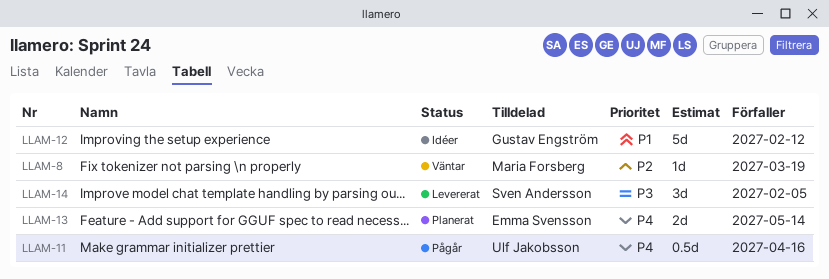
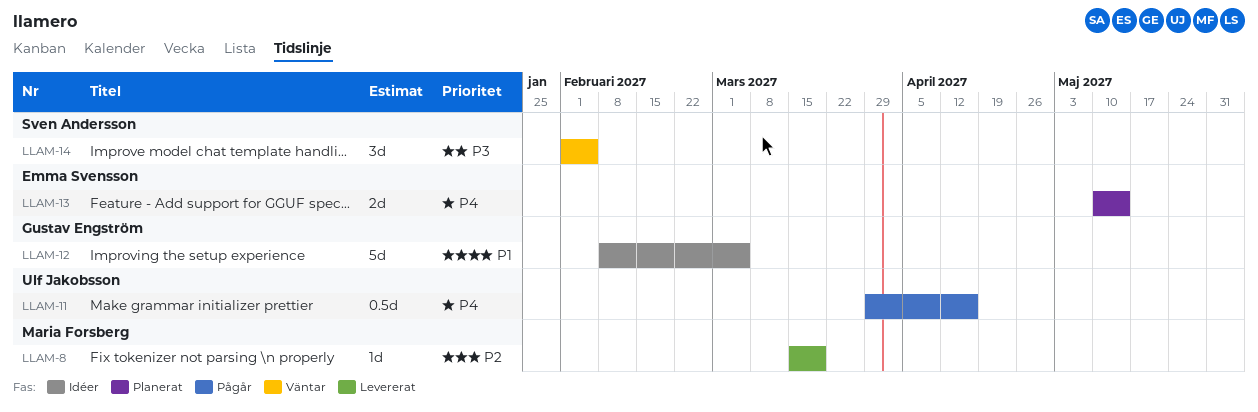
LLAM-8, status: Väntar -> Levererat
LLAM-12, due: Feb 12 -> Mar 5
LLAM-14, status: Levererat -> Väntar

